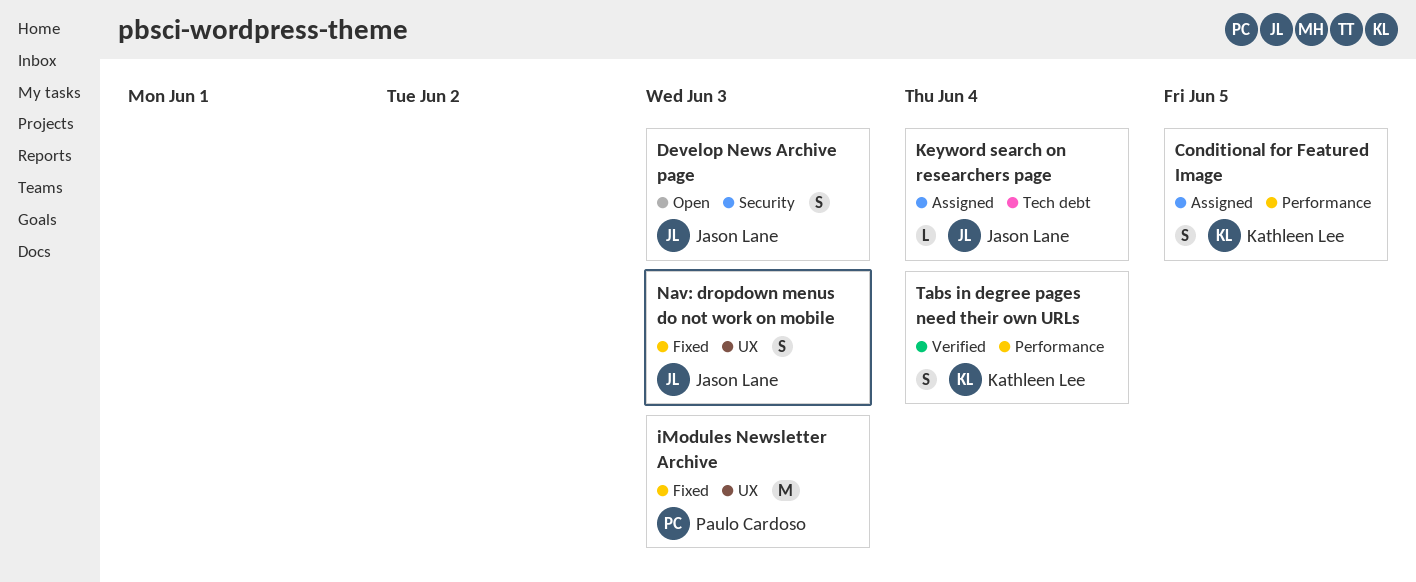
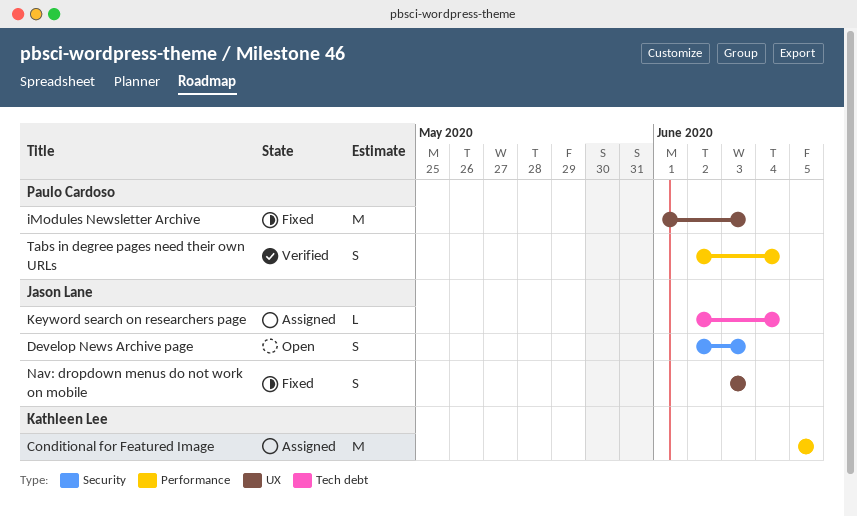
Conditional for Featured Image, estimate: S -> M
Tabs in degree pages need their own URLs, owner: Kathleen Lee -> Paulo Cardoso

